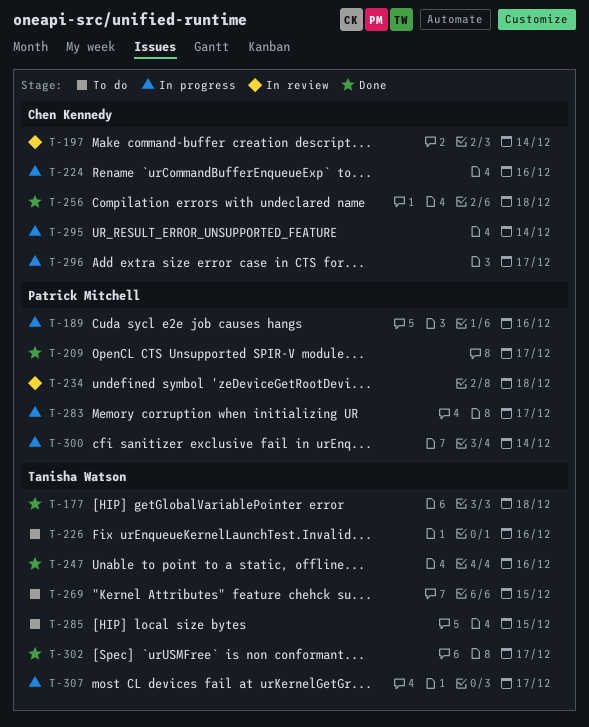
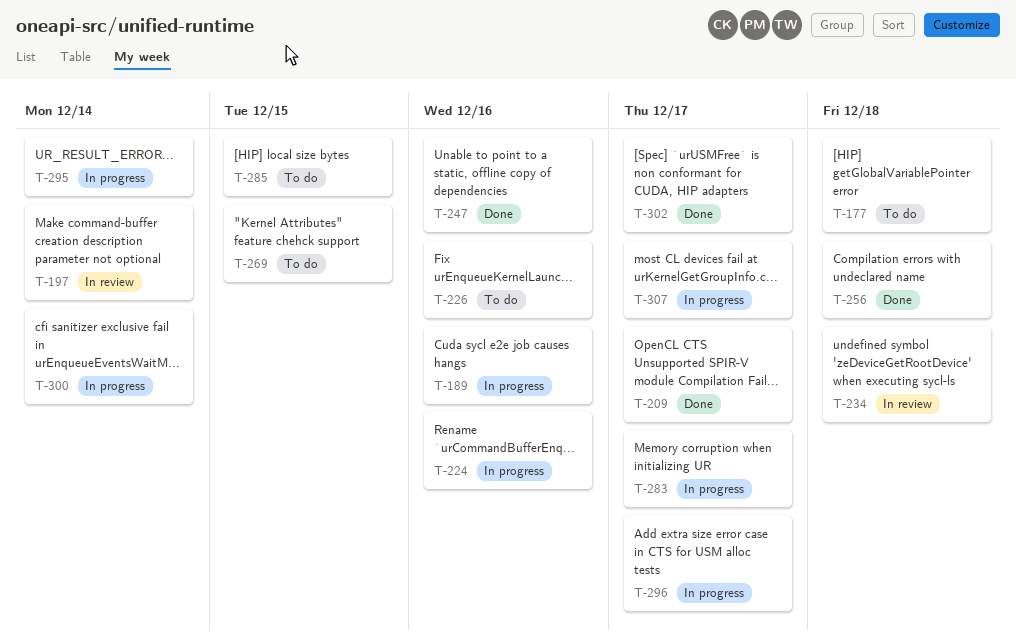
T-177, status: Done -> To do

